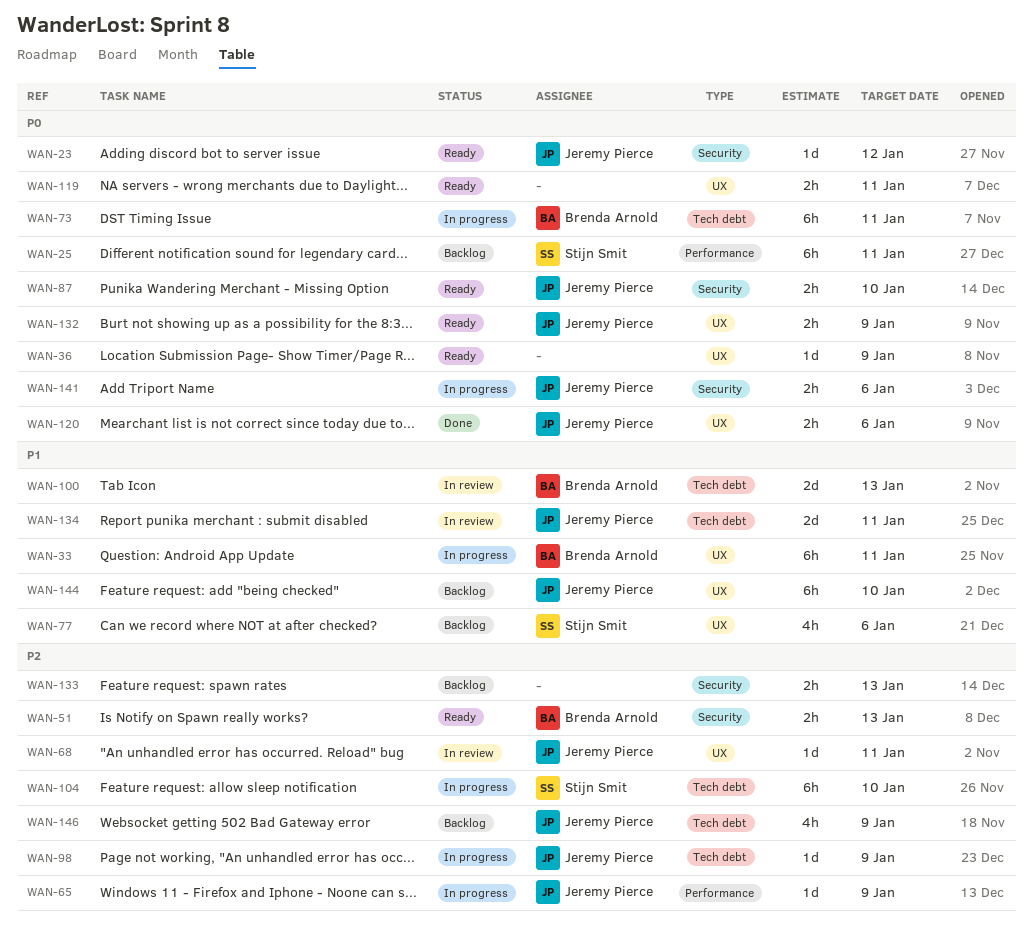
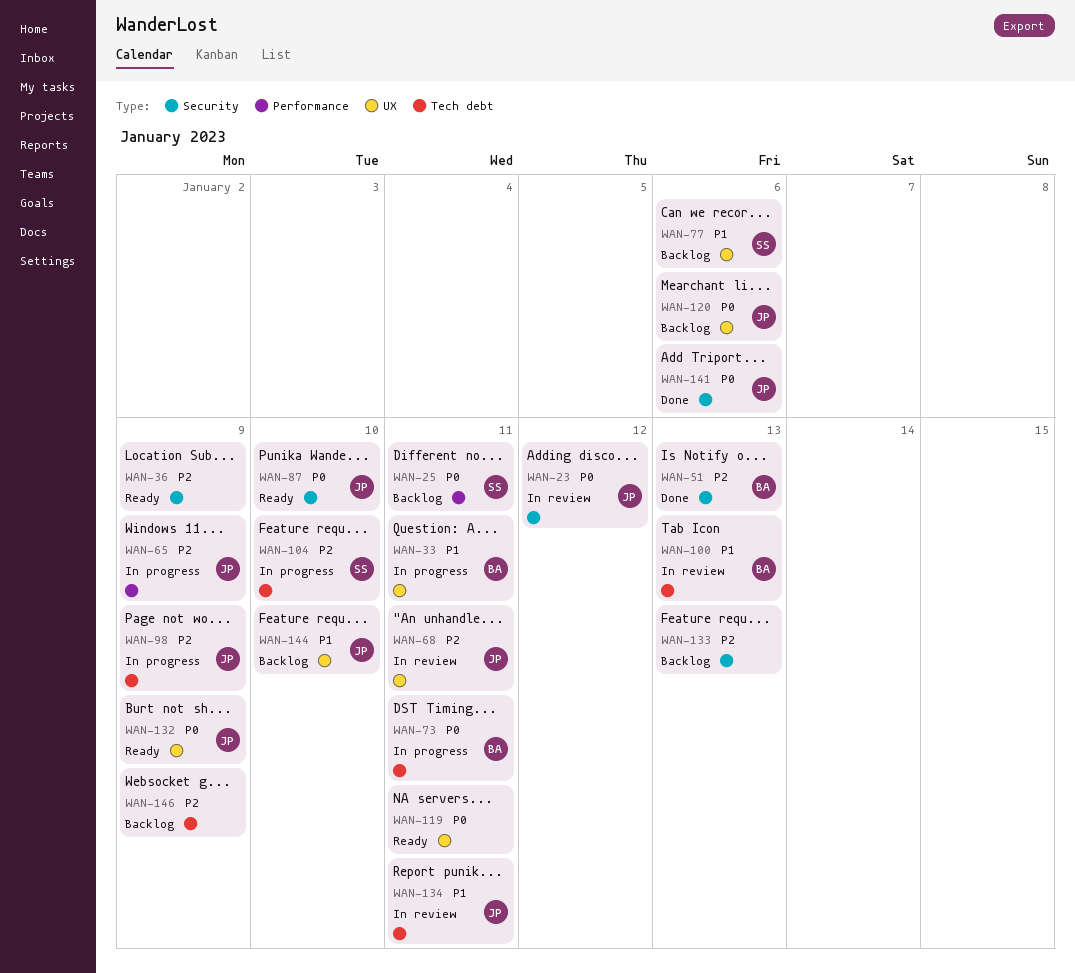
WAN-23, status: Ready -> In review
WAN-36, priority: P0 -> P2
WAN-36, label: UX -> Security
WAN-51, status: Ready -> Done
WAN-120, status: Done -> Backlog
WAN-141, status: In progress -> Done
WAN-146, owner: Jeremy Pierce -> none

